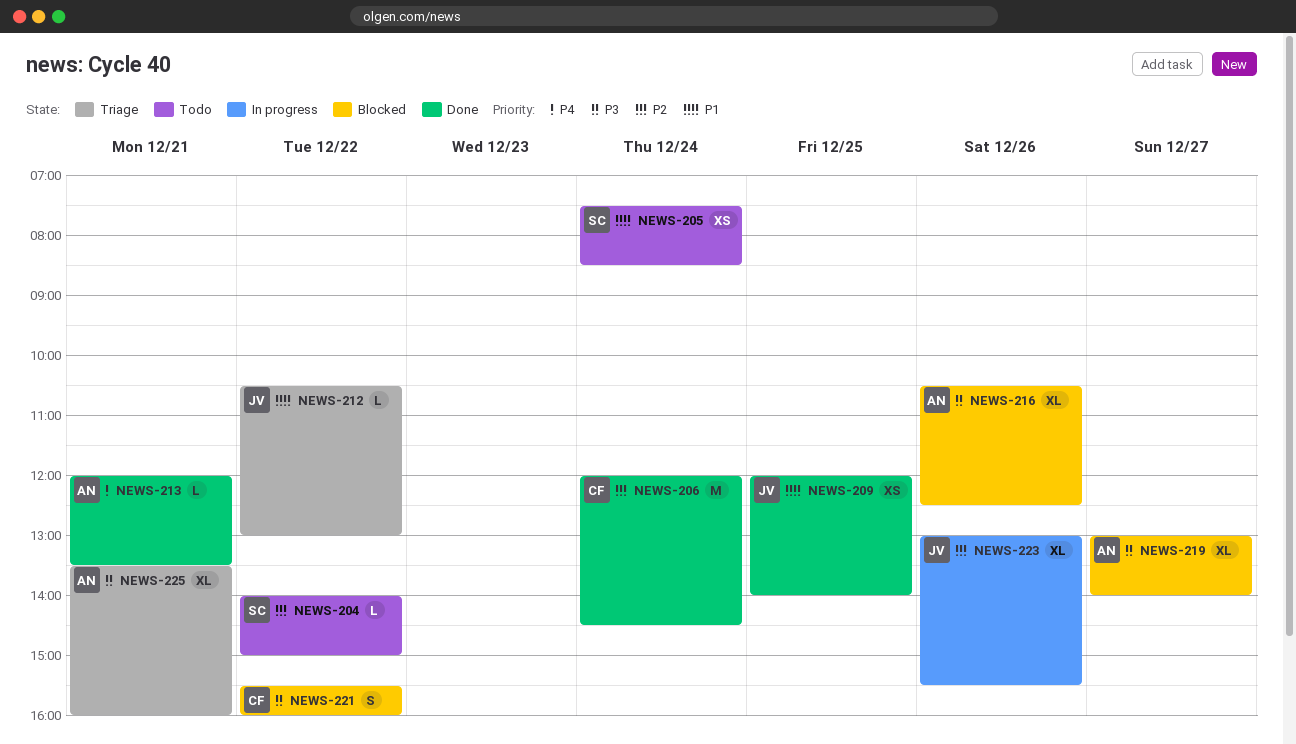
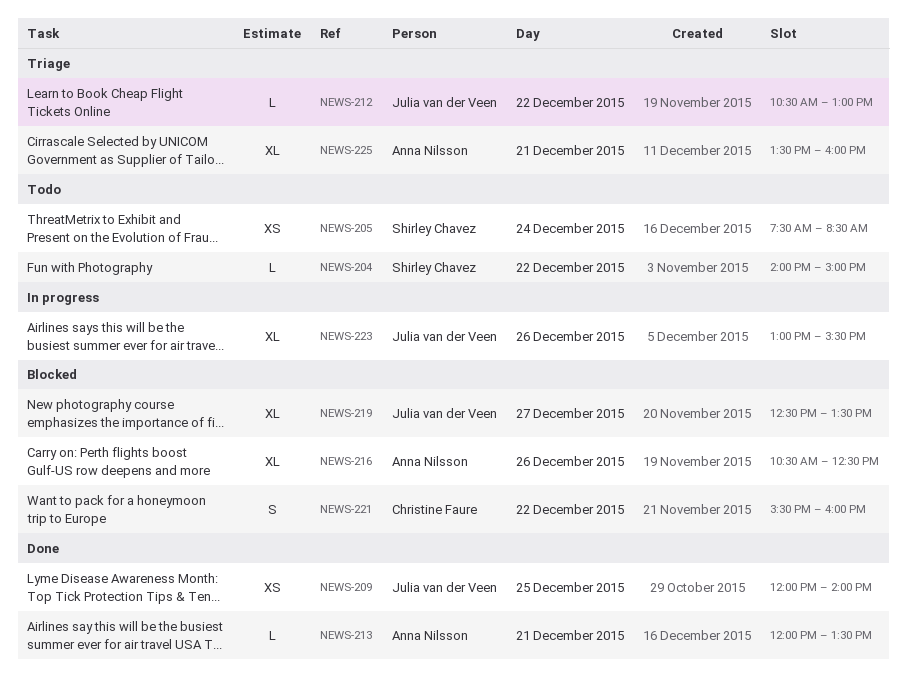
NEWS-206: present -> none
NEWS-219, owner: Anna Nilsson -> Julia van der Veen
NEWS-219, begins: 13:00 -> 12:30
NEWS-219, ends: 14:00 -> 13:30

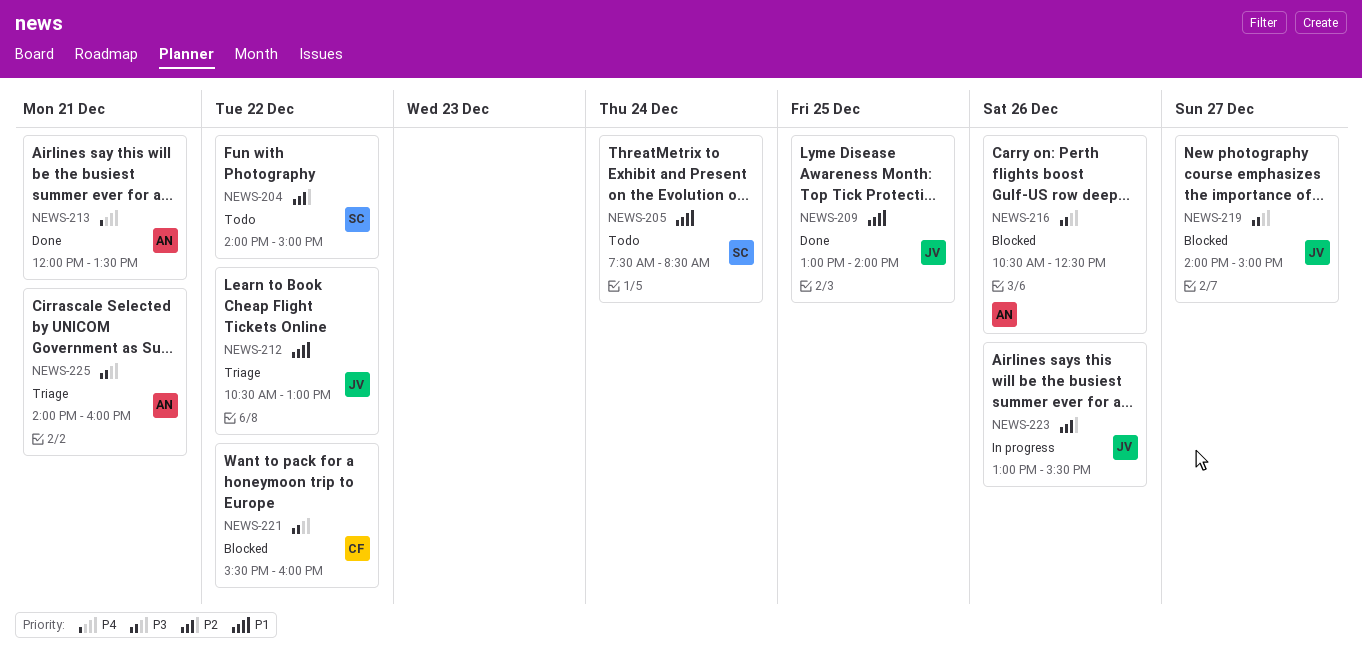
NEWS-209, begins: 12:00 -> 13:00
NEWS-219, begins: 12:30 -> 14:00
NEWS-219, ends: 13:30 -> 15:00
NEWS-225, begins: 13:30 -> 14:00

